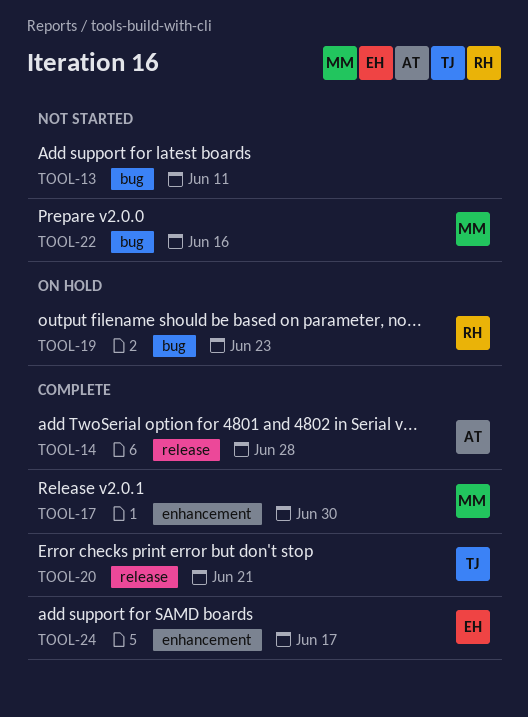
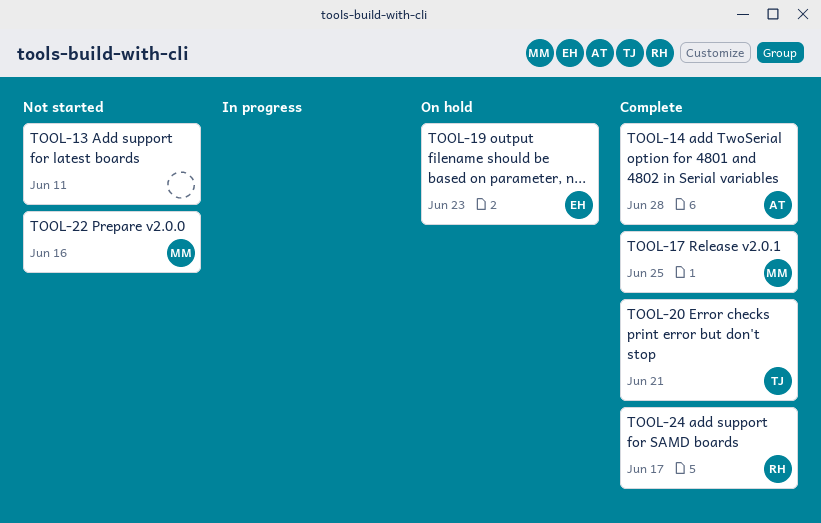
TOOL-17, due: Jun 30 -> Jun 25
TOOL-19, owner: RH -> EH
TOOL-24, owner: EH -> RH

